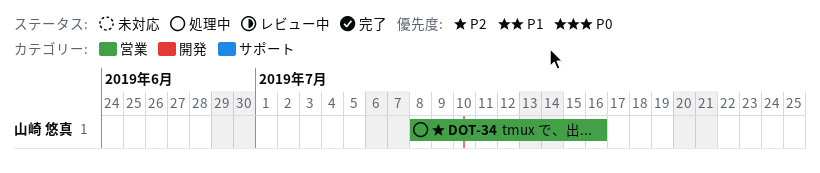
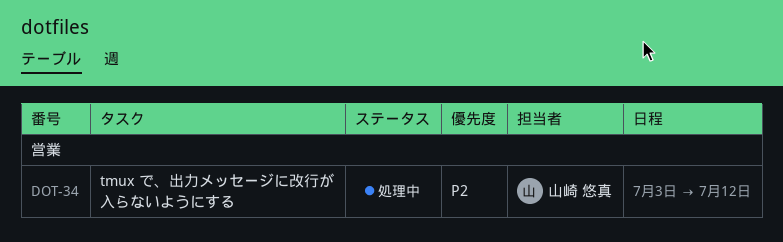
DOT-34, start: Jul 8 -> Jul 3
DOT-34, due: Jul 16 -> Jul 12

